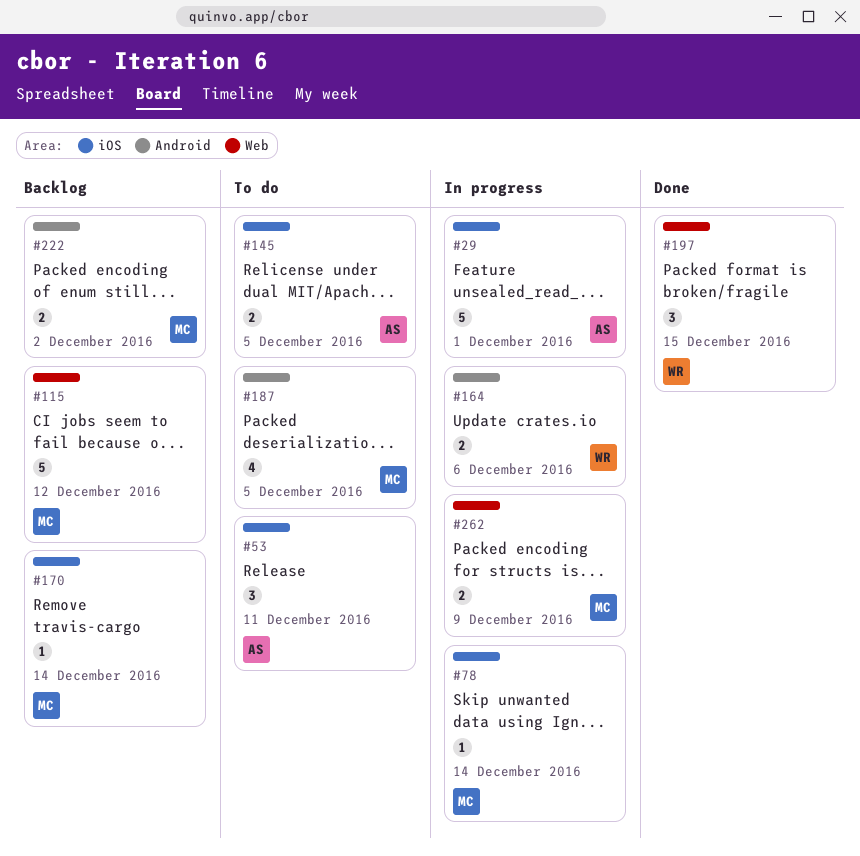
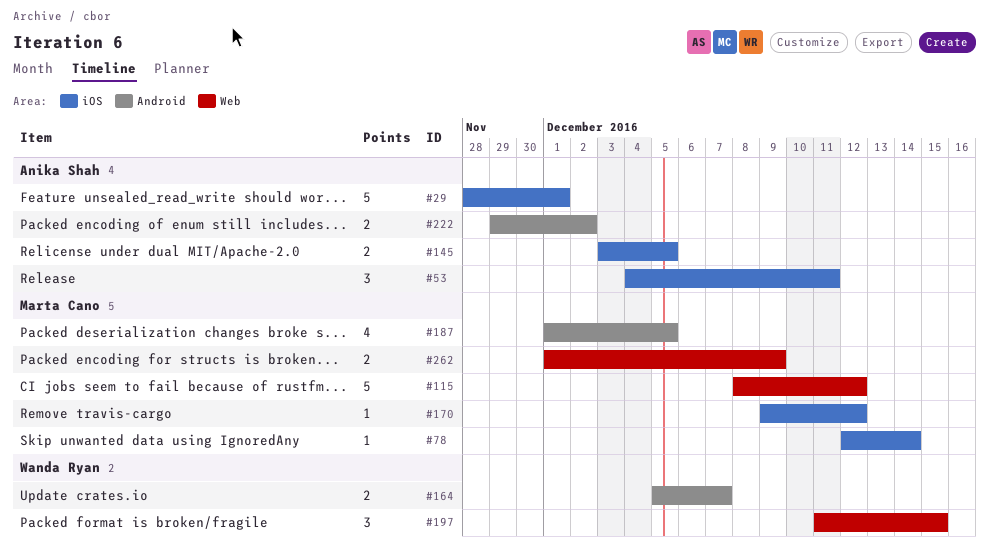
#164, due: Dec 6 -> Dec 7
#170, due: Dec 14 -> Dec 12
#222, owner: Marta Cano -> Anika Shah

